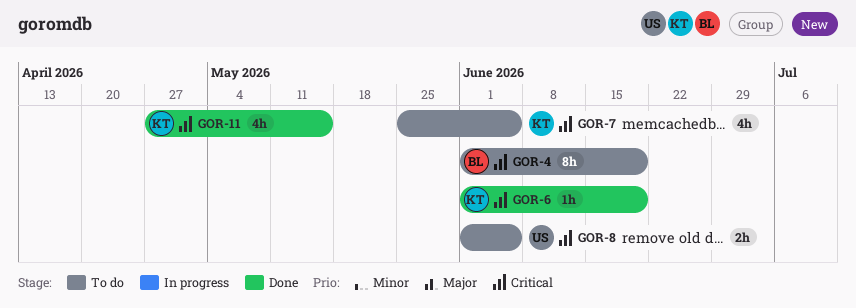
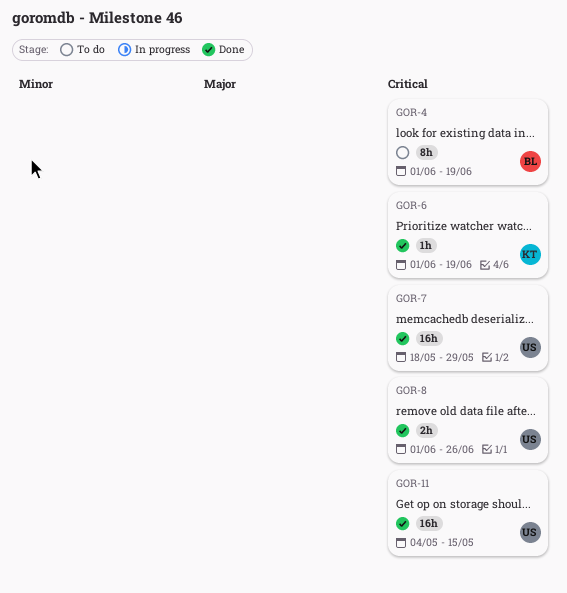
GOR-7, status: To do -> Done
GOR-7, owner: KT -> US
GOR-7, estimate: 4h -> 16h
GOR-7, start: May 25 -> May 18
GOR-7, due: Jun 5 -> May 29
GOR-8, status: To do -> Done
GOR-8, due: Jun 5 -> Jun 26
GOR-11, owner: KT -> US
GOR-11, estimate: 4h -> 16h
GOR-11, start: Apr 27 -> May 4

